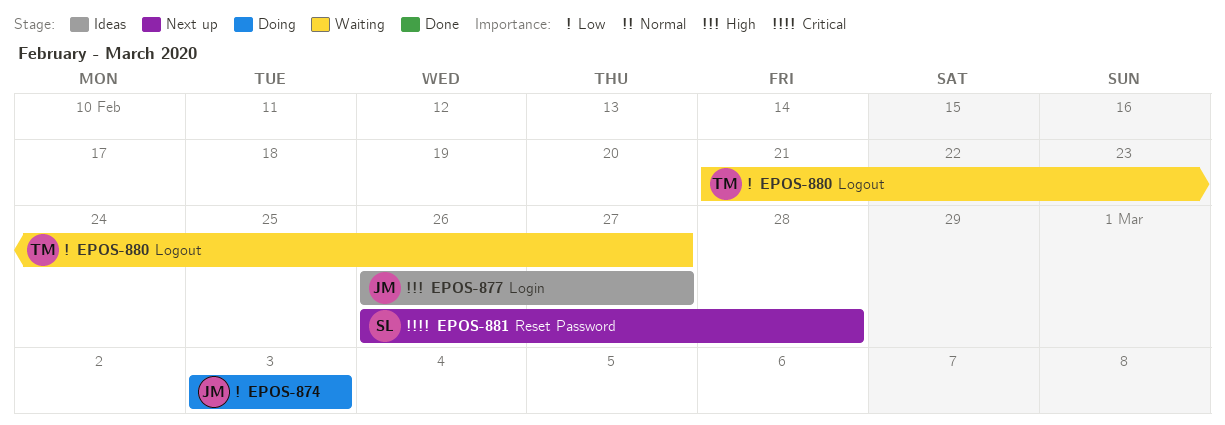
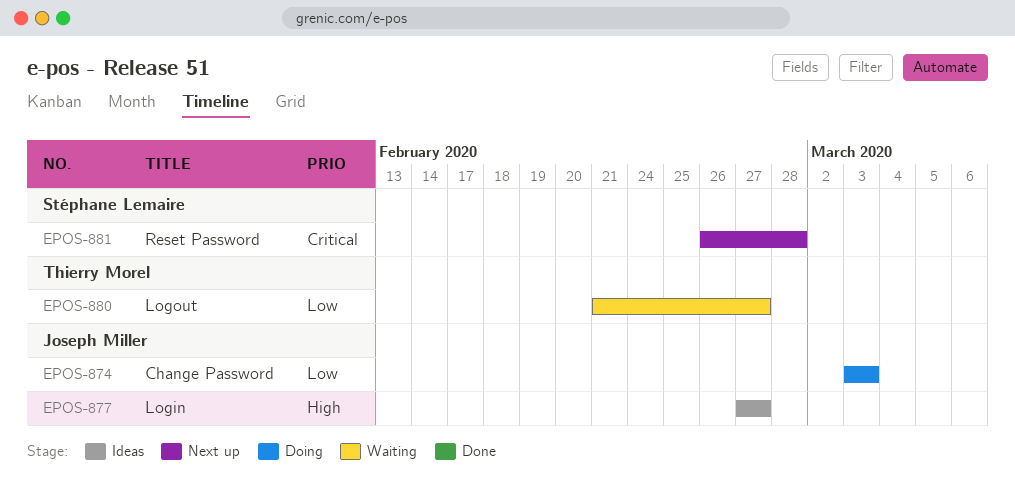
EPOS-877, start: Feb 26 -> Feb 27

